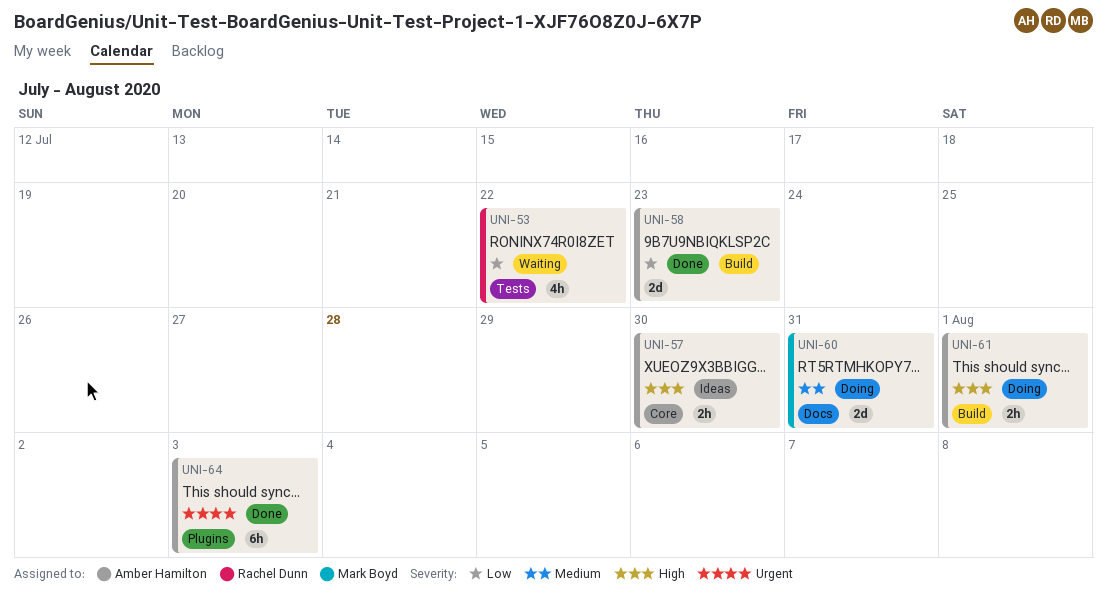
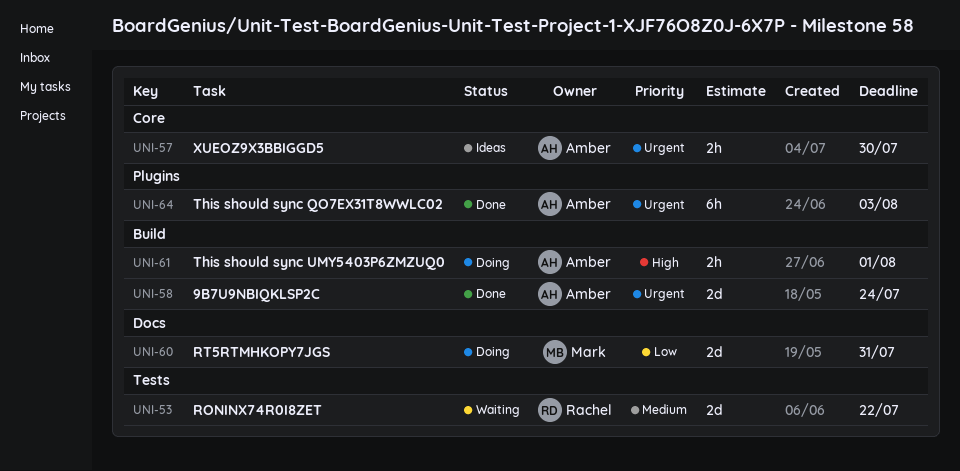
UNI-53, priority: Low -> Medium
UNI-53, estimate: 4h -> 2d
UNI-57, priority: High -> Urgent
UNI-58, priority: Low -> Urgent
UNI-58, due: Jul 23 -> Jul 24
UNI-60, priority: Medium -> Low

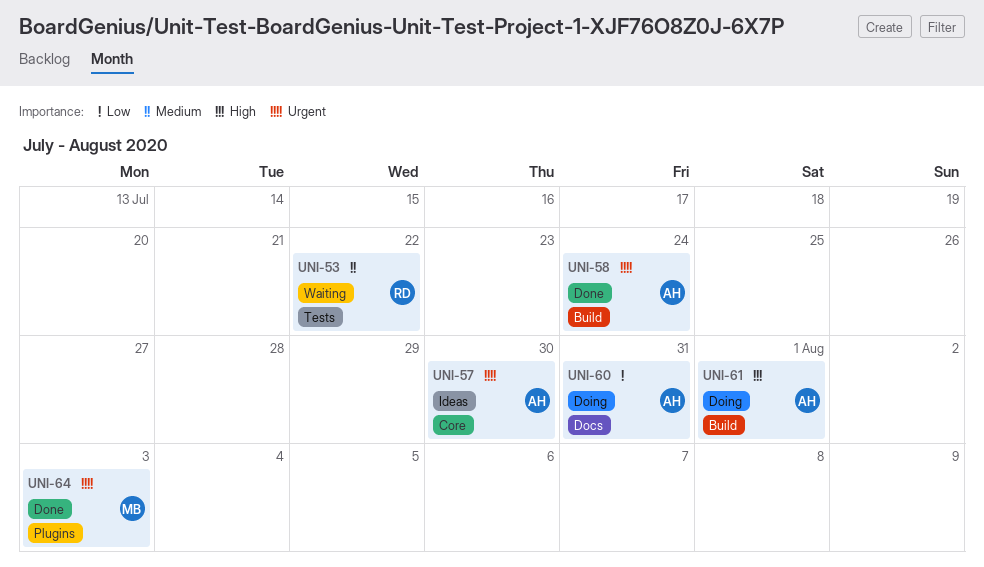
UNI-60, owner: Mark -> Amber
UNI-64, owner: Amber -> Mark

